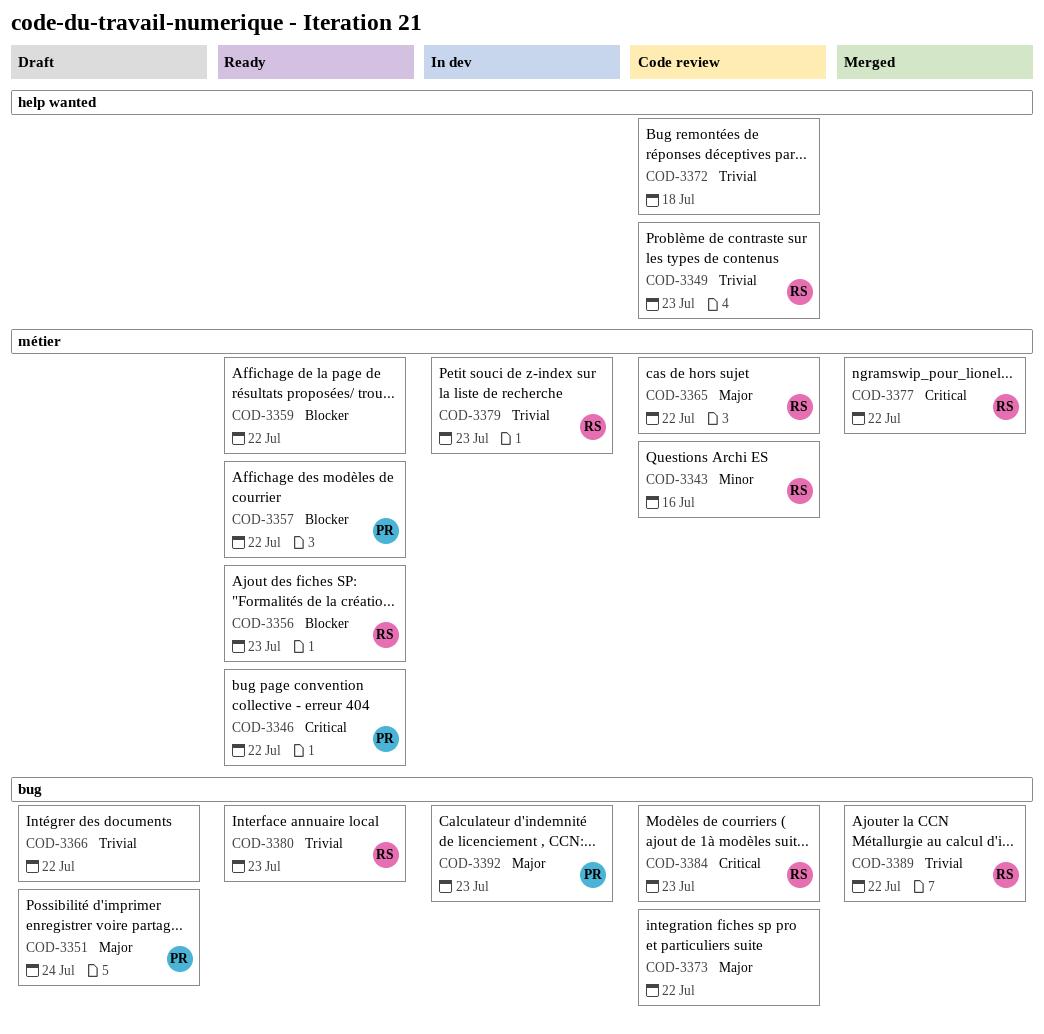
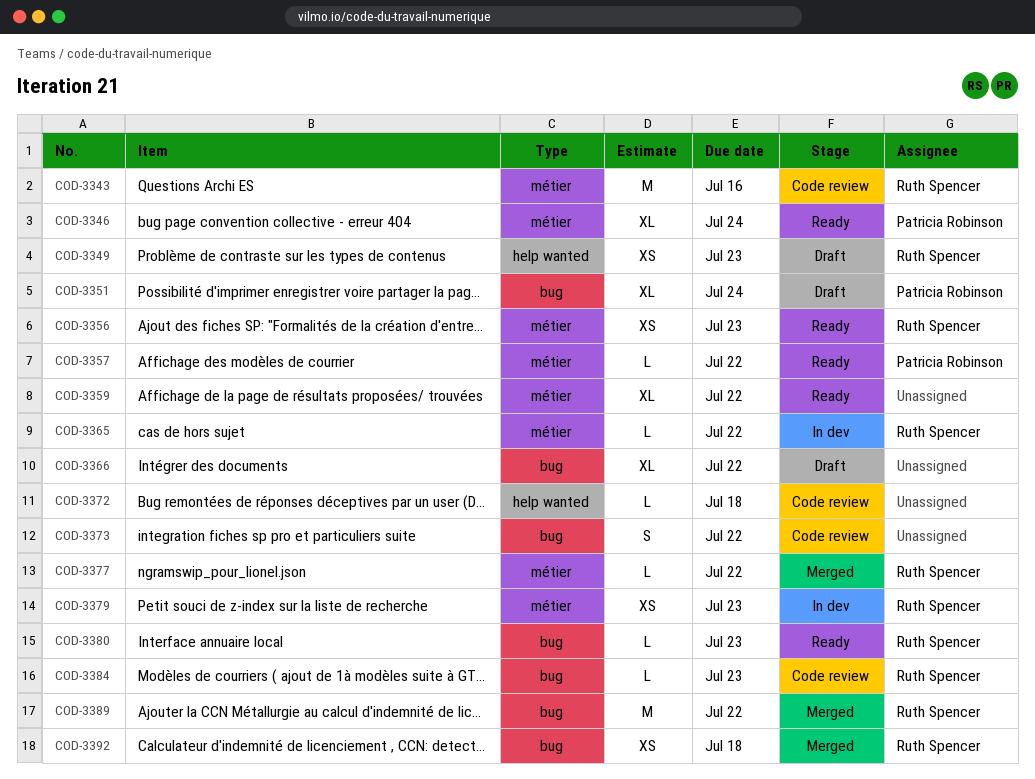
COD-3346, due: Jul 22 -> Jul 24
COD-3349, status: Code review -> Draft
COD-3365, status: Code review -> In dev
COD-3392, status: In dev -> Merged
COD-3392, owner: Patricia Robinson -> Ruth Spencer
COD-3392, due: Jul 23 -> Jul 18

